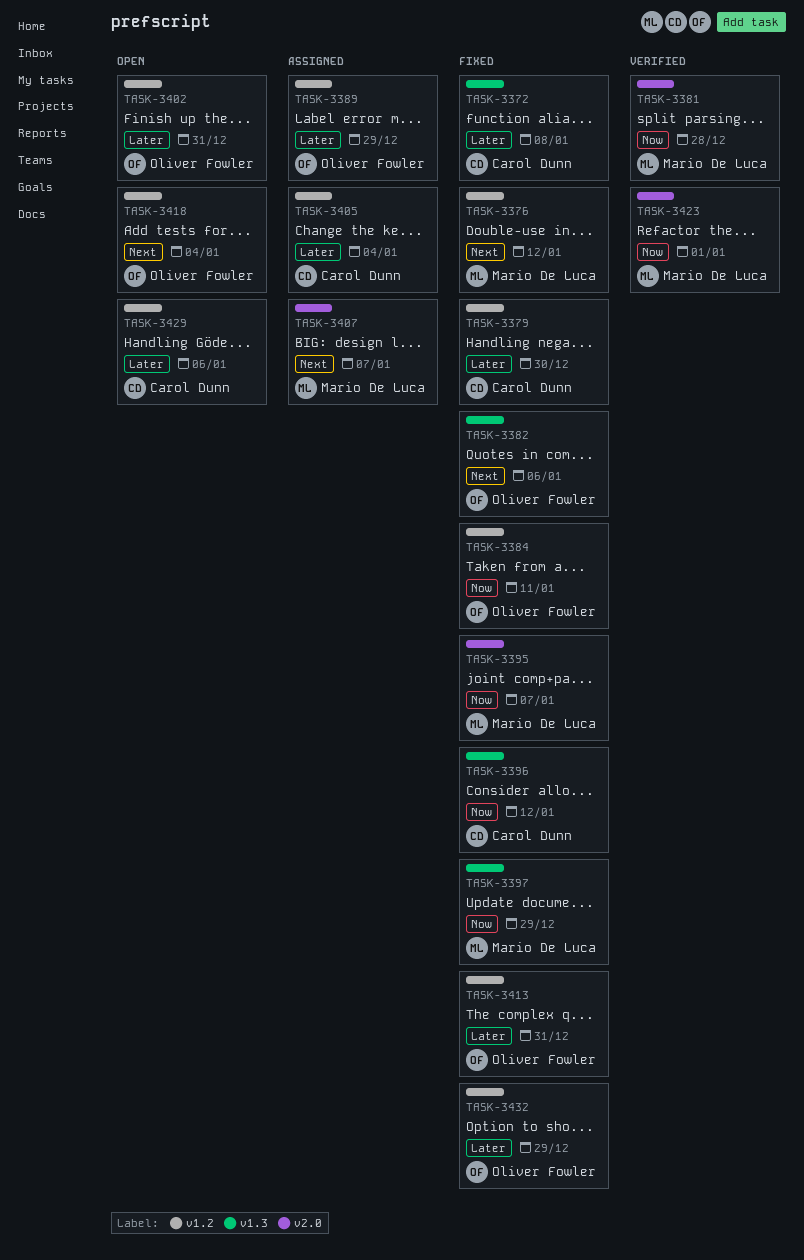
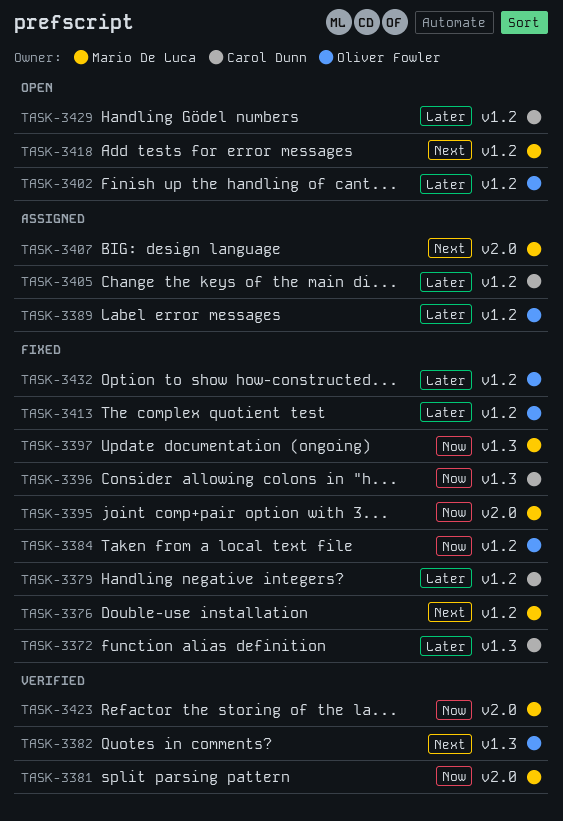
TASK-3382, status: Fixed -> Verified
TASK-3418, owner: Oliver Fowler -> Mario De Luca

